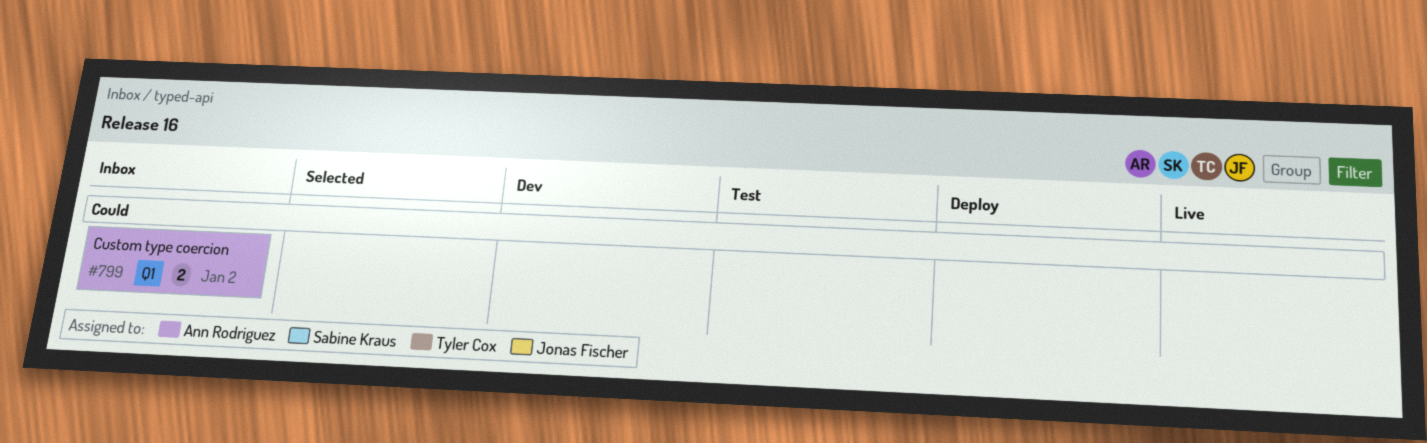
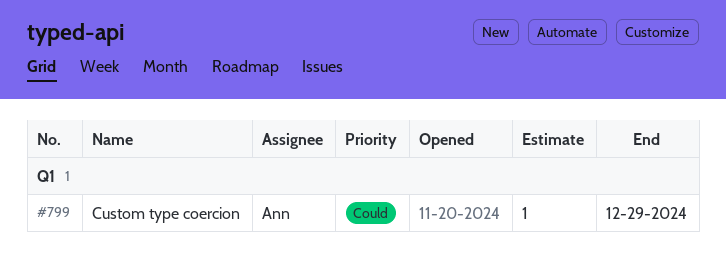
#799, estimate: 2 -> 1
#799, due: Jan 2 -> Dec 29

